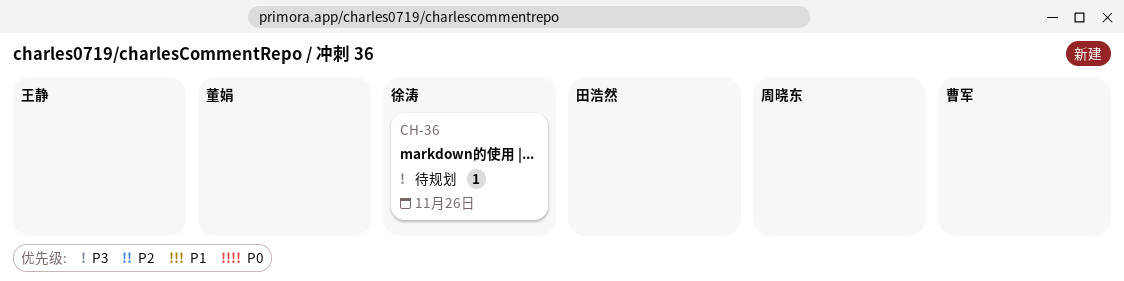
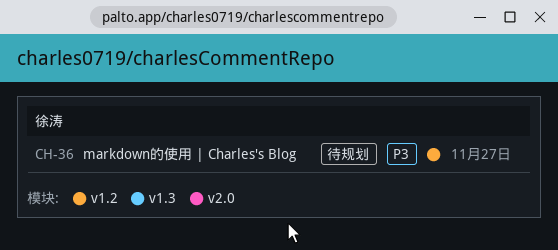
CH-36, due: Nov 26 -> Nov 27

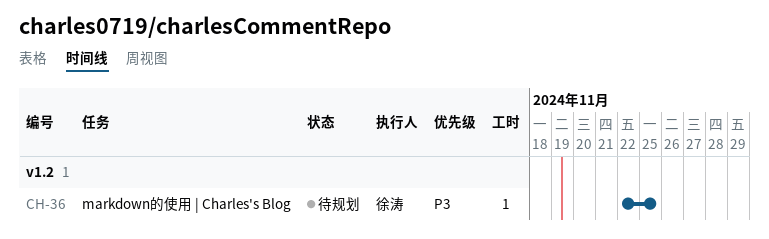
CH-36, due: Nov 27 -> Nov 25

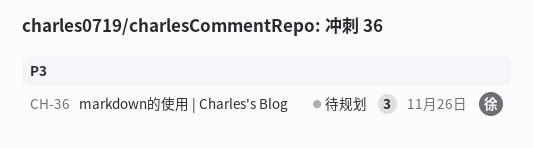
CH-36, estimate: 1 -> 3
CH-36, due: Nov 25 -> Nov 26

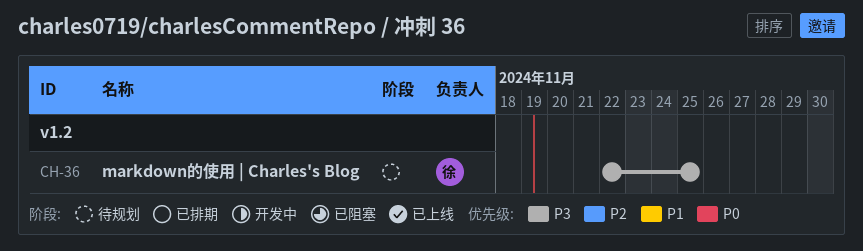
CH-36, due: Nov 26 -> Nov 25

